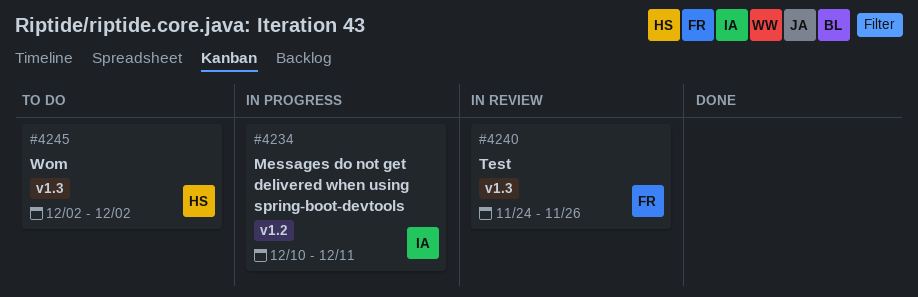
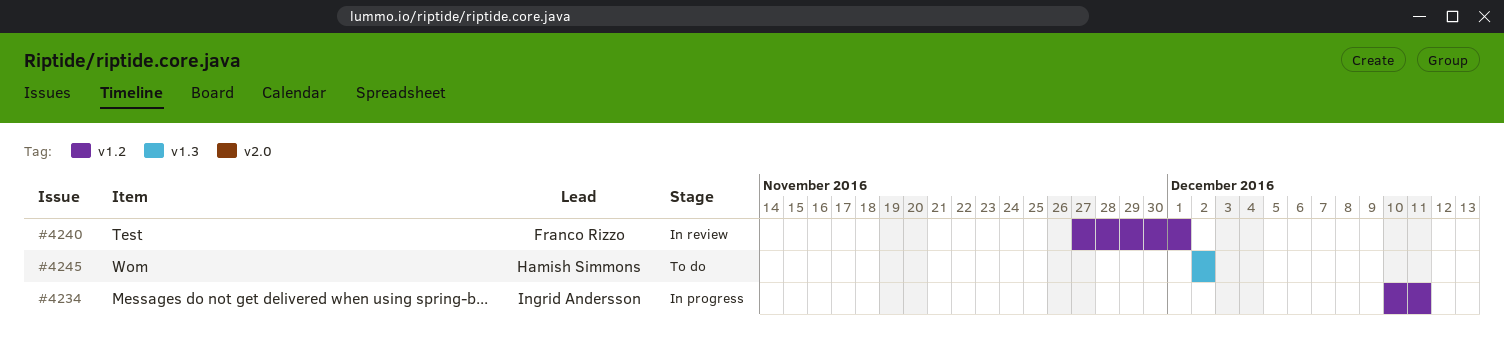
#4240, label: v1.3 -> v1.2
#4240, start: Nov 24 -> Nov 27
#4240, due: Nov 26 -> Dec 1

